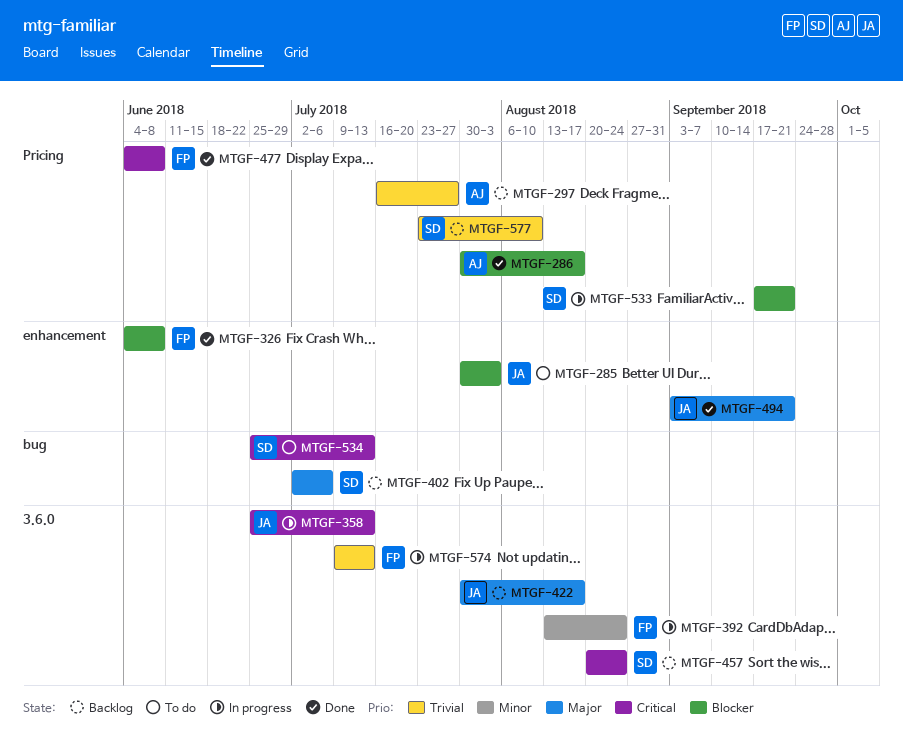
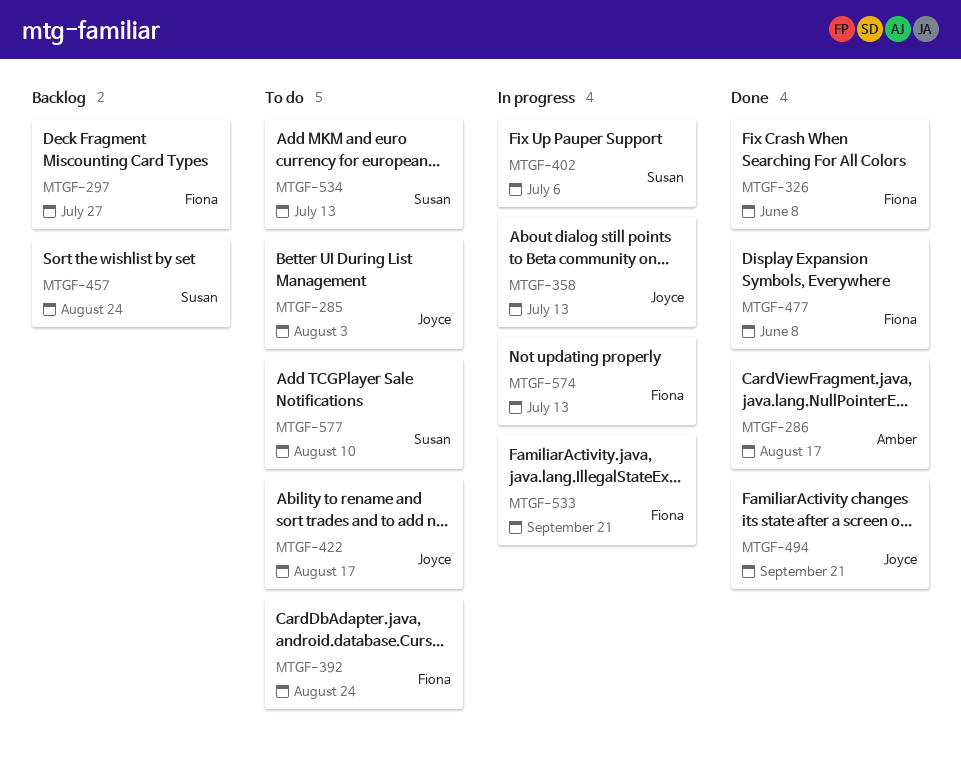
MTGF-297, owner: Amber -> Fiona
MTGF-392, status: In progress -> To do
MTGF-402, status: Backlog -> In progress
MTGF-422, status: Backlog -> To do
MTGF-533, owner: Susan -> Fiona
MTGF-577, status: Backlog -> To do

